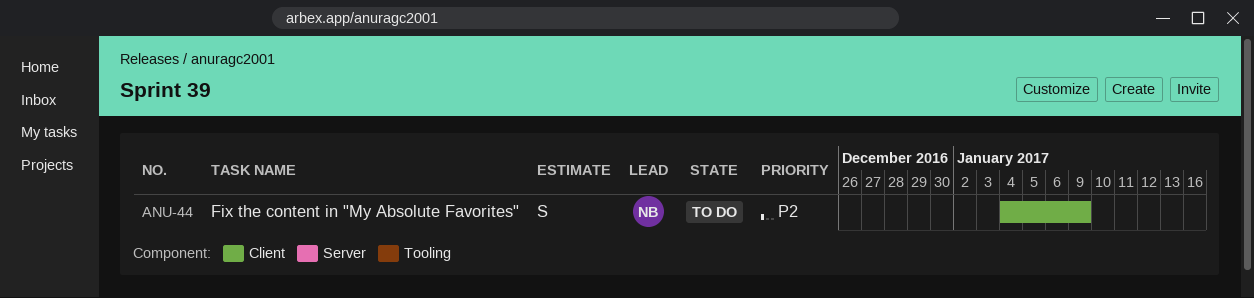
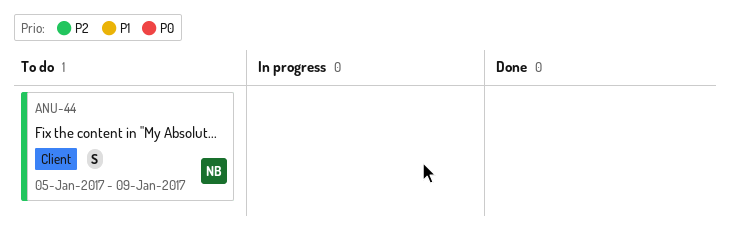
ANU-44, start: Jan 4 -> Jan 5

